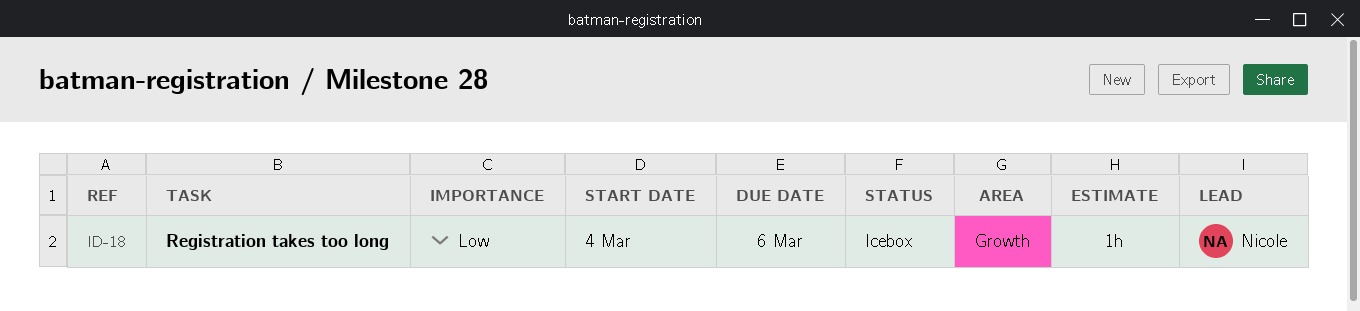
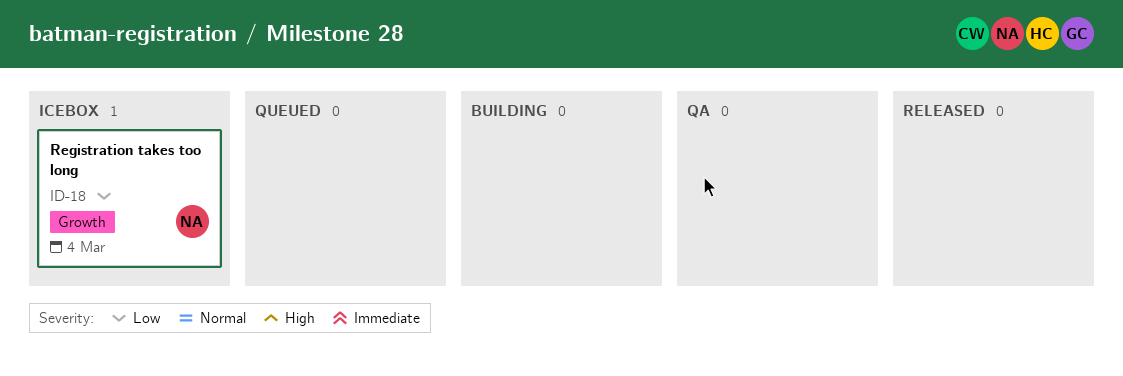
ID-18, due: Mar 6 -> Mar 4

